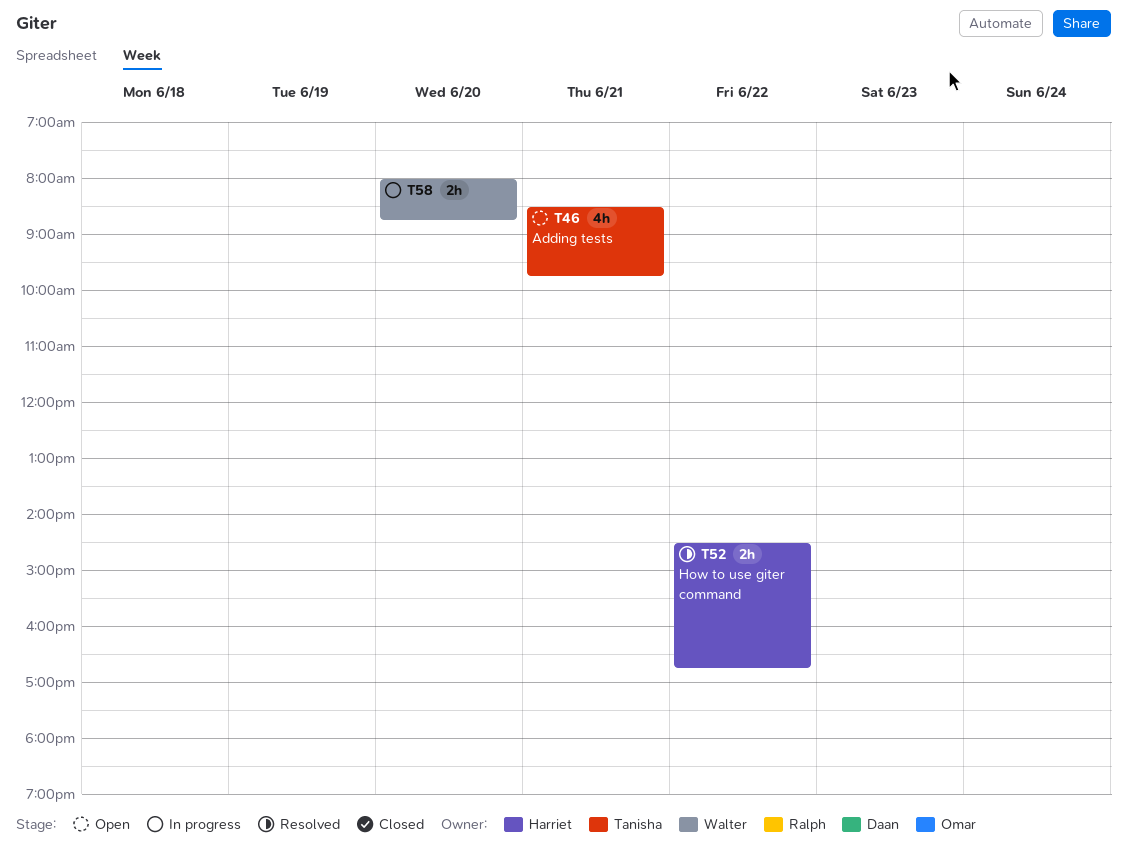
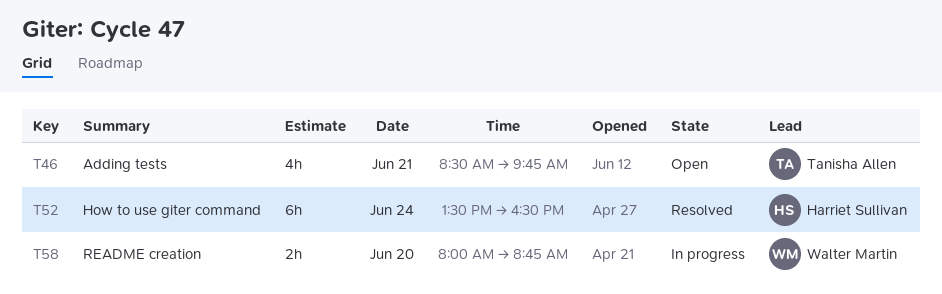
T52, estimate: 2h -> 6h
T52, day: Jun 22 -> Jun 24
T52, begins: 14:30 -> 13:30
T52, ends: 16:45 -> 16:30

